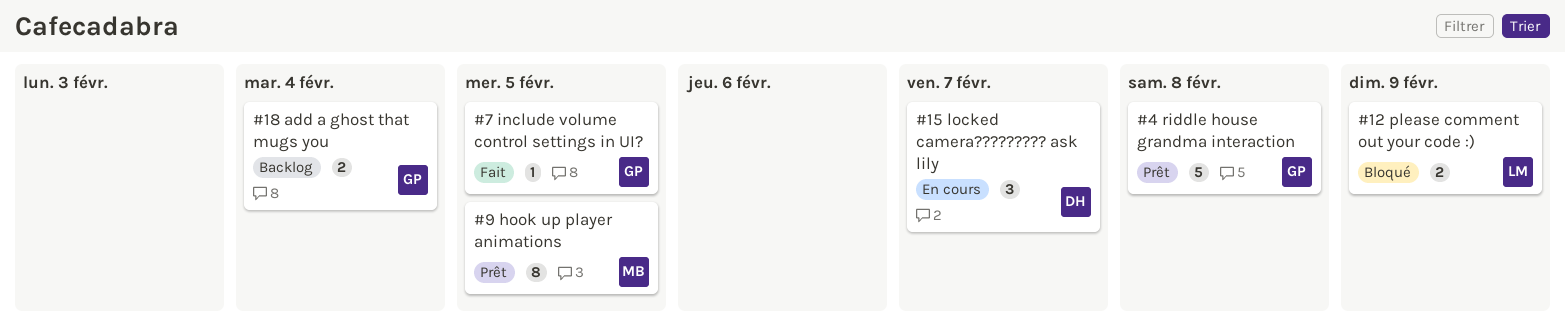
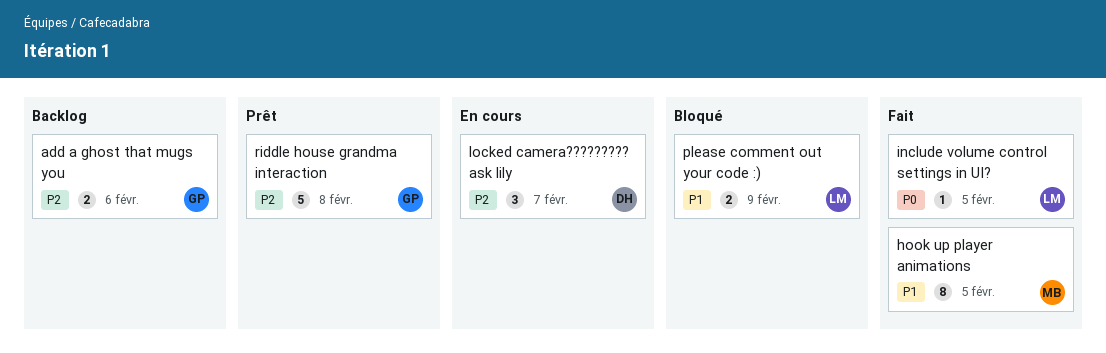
add a ghost that mugs you, due: Feb 4 -> Feb 6
hook up player animations, status: Prêt -> Fait
include volume control settings in UI?, owner: GP -> LM

